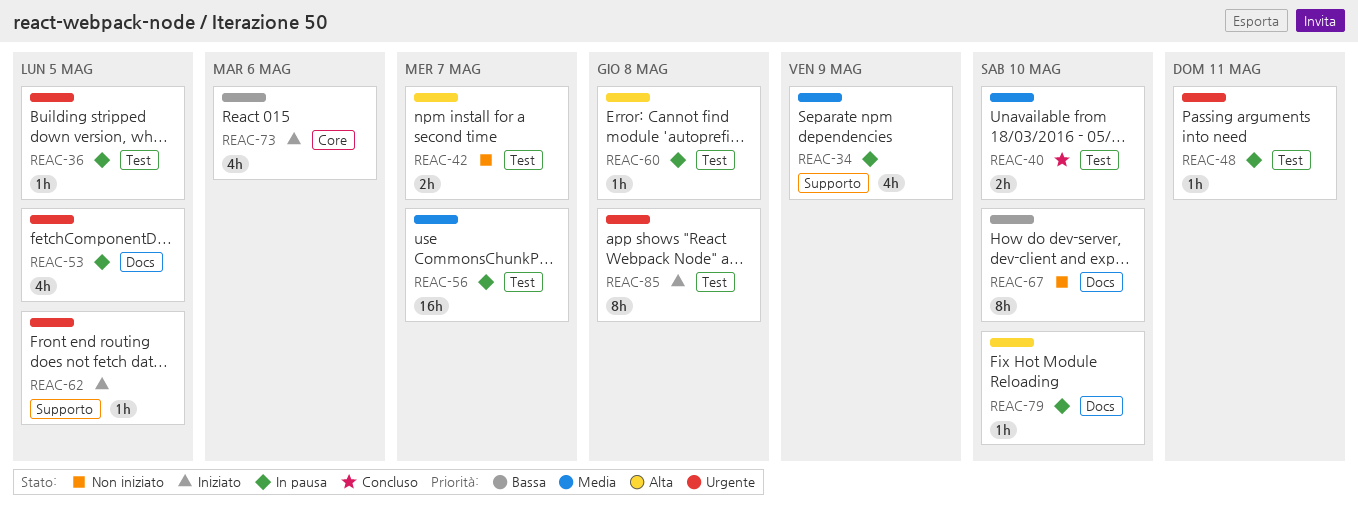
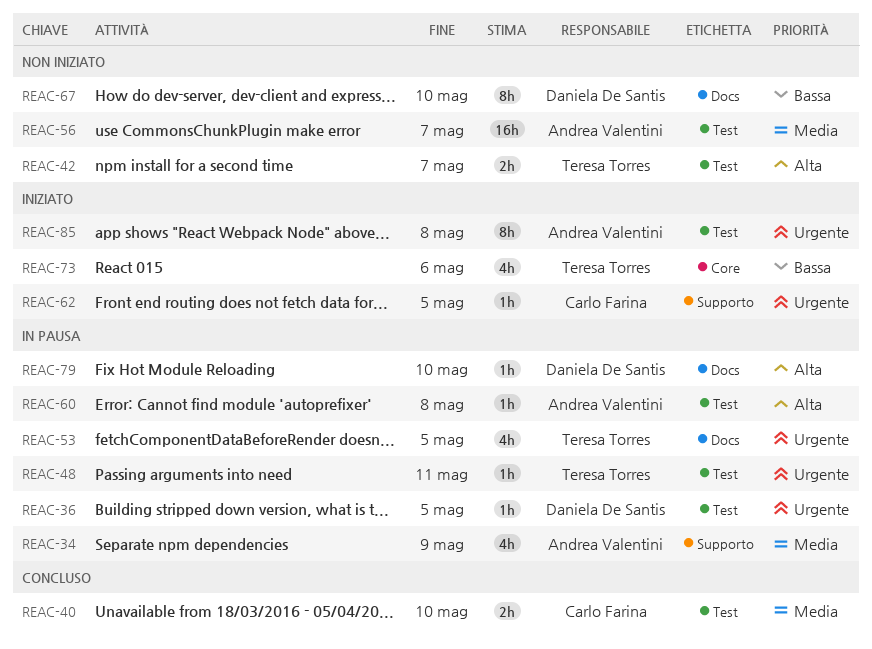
REAC-56, status: In pausa -> Non iniziato

